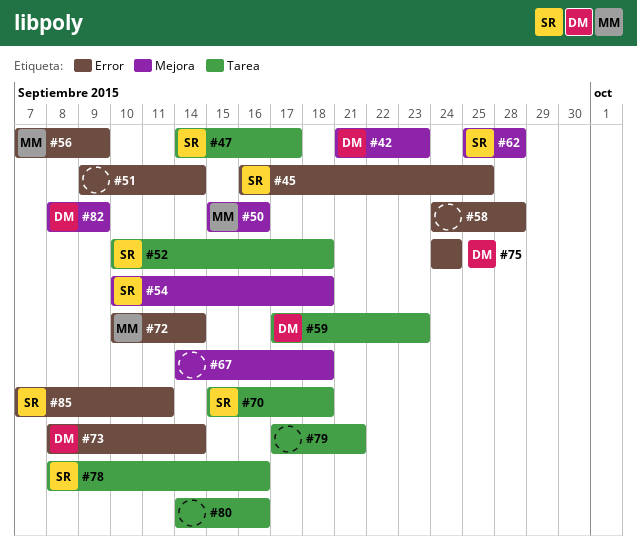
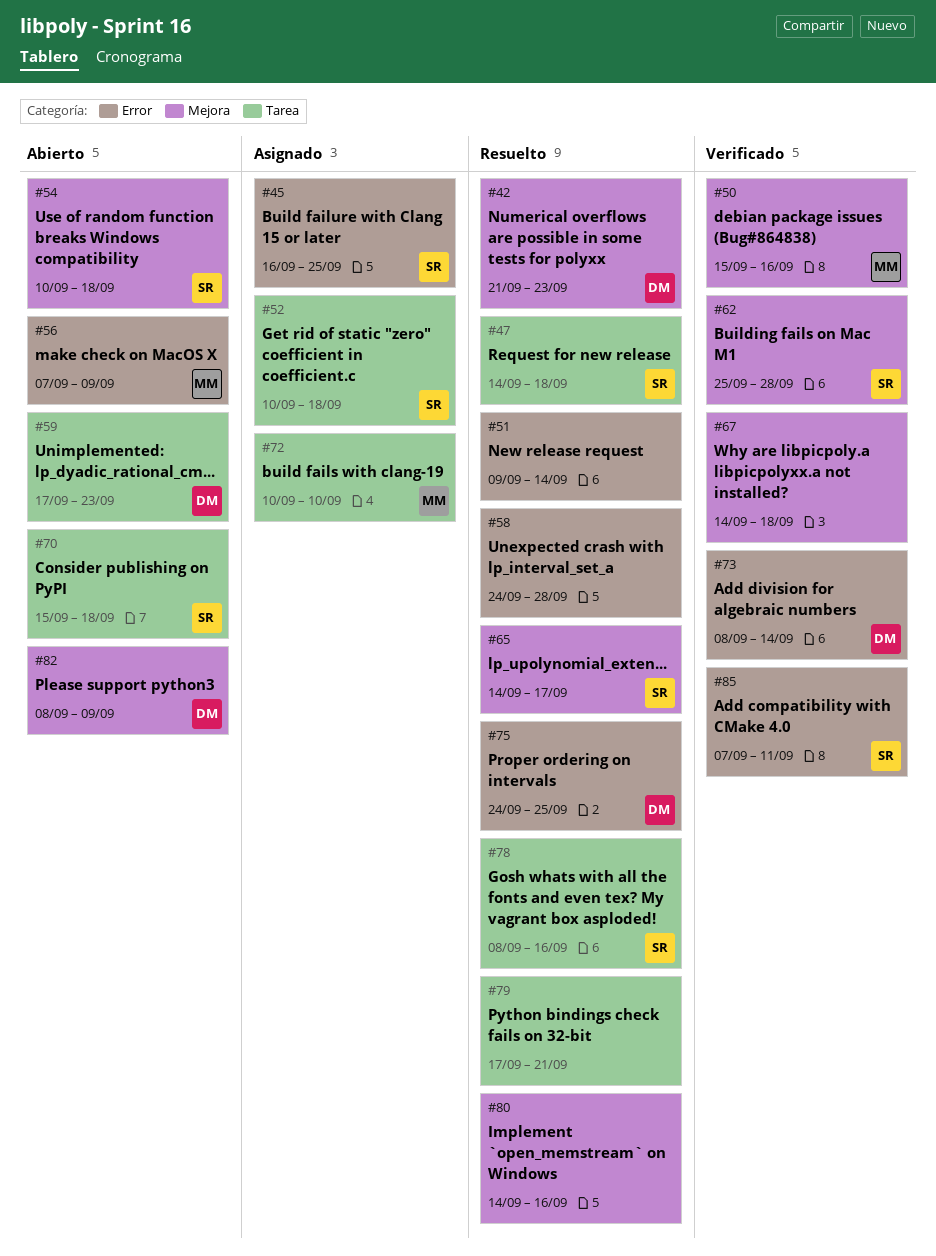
#47, due: Sep 17 -> Sep 18
#65: none -> present
#72, label: Error -> Tarea
#72, due: Sep 14 -> Sep 10
#75, due: Sep 24 -> Sep 25
#80, label: Tarea -> Mejora

